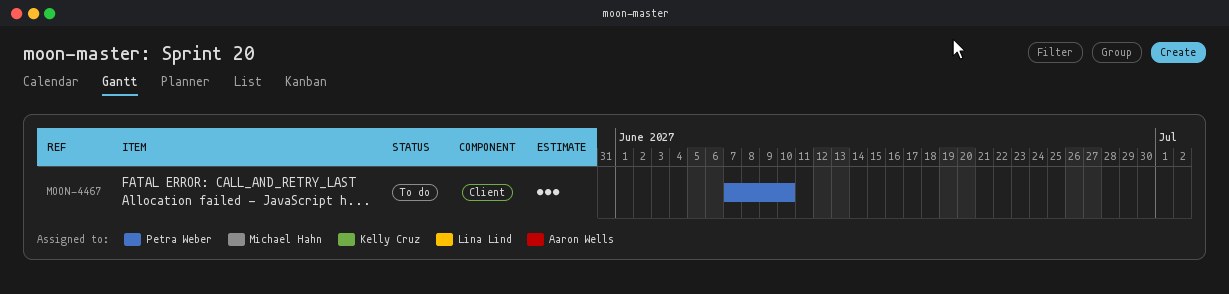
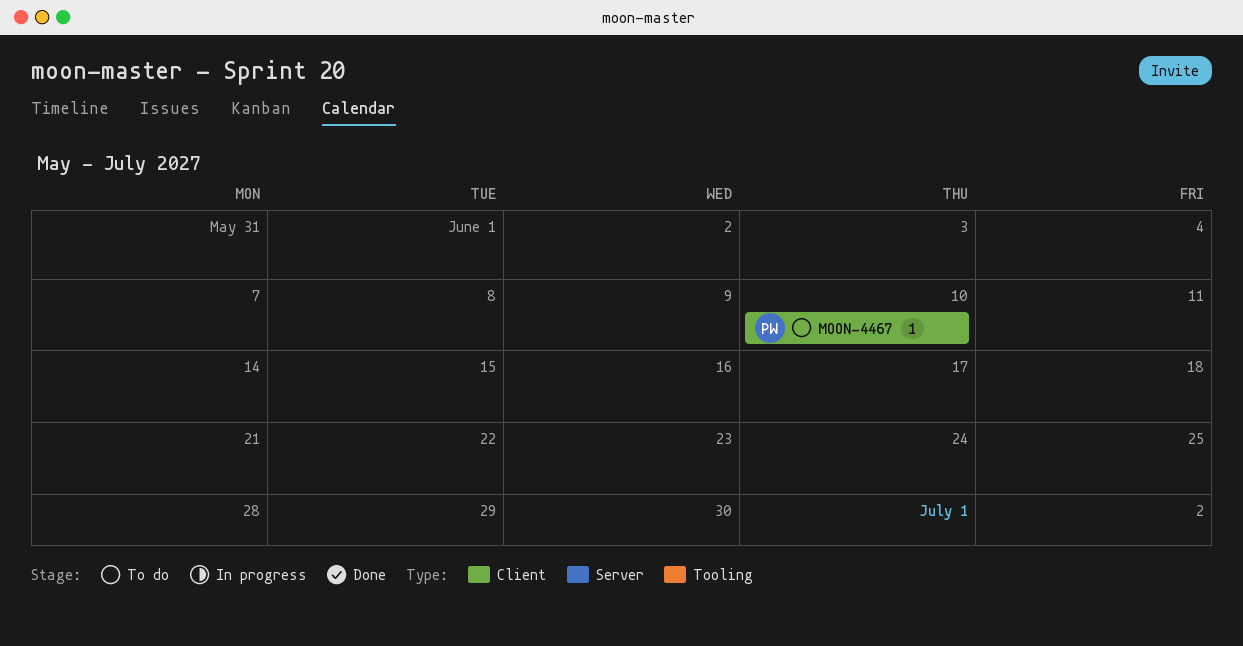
MOON-4467, estimate: 3 -> 1
MOON-4467, start: Jun 7 -> Jun 10

